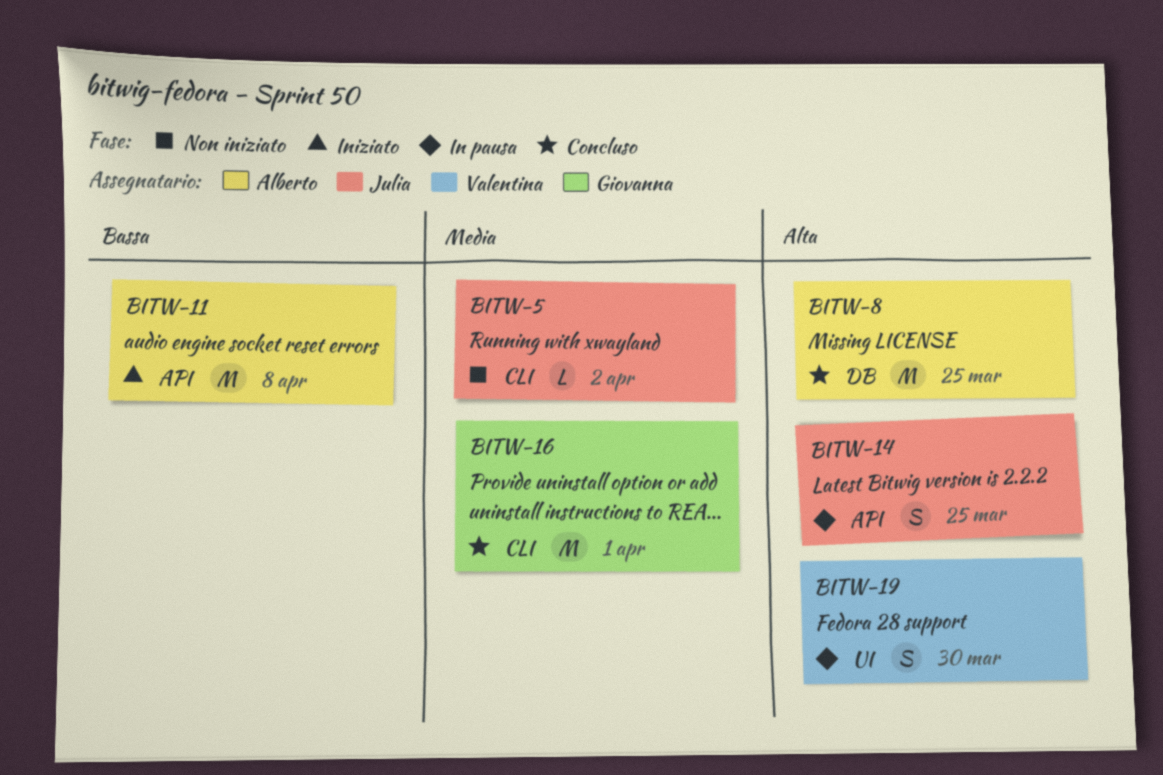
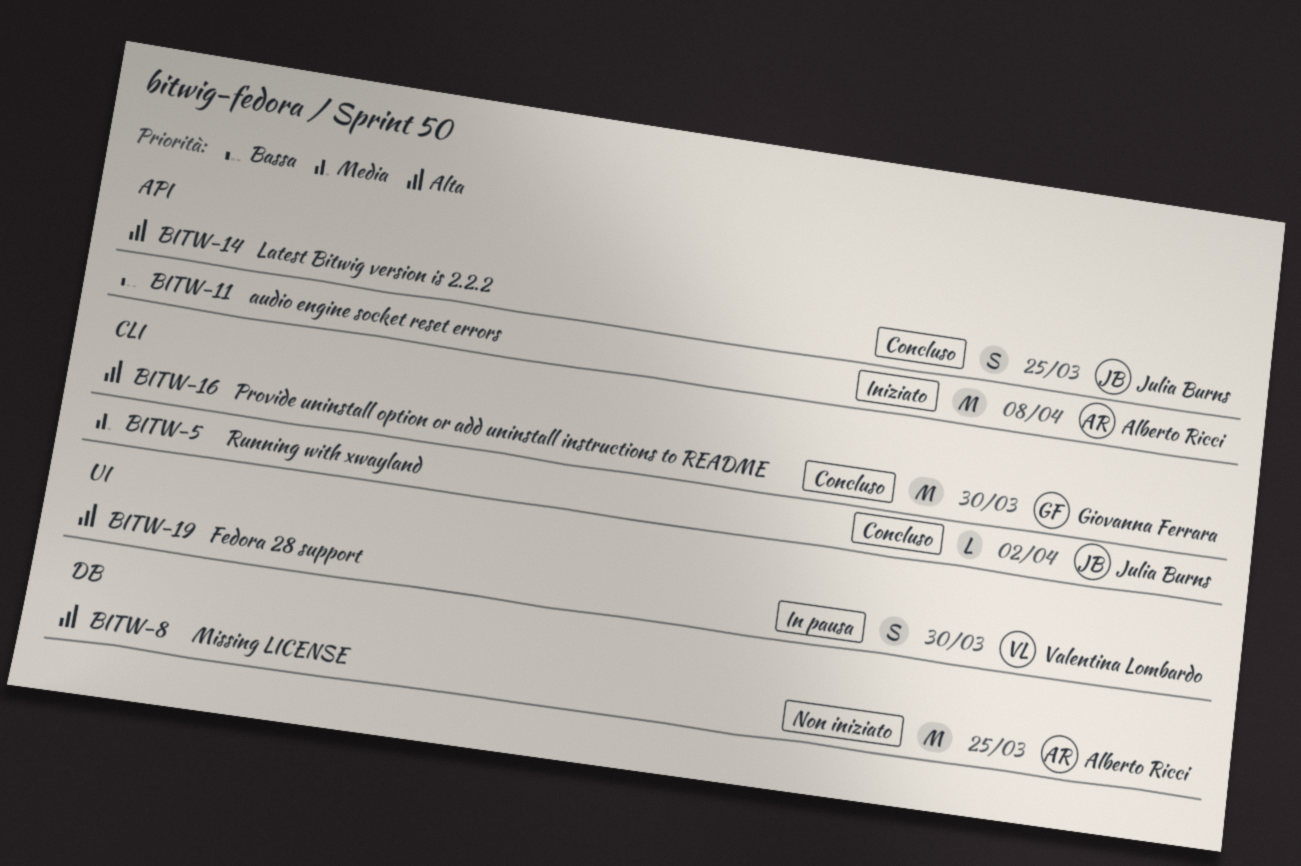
BITW-5, status: Non iniziato -> Concluso
BITW-8, status: Concluso -> Non iniziato
BITW-14, status: In pausa -> Concluso
BITW-16, priority: Media -> Alta
BITW-16, due: Apr 1 -> Mar 30

